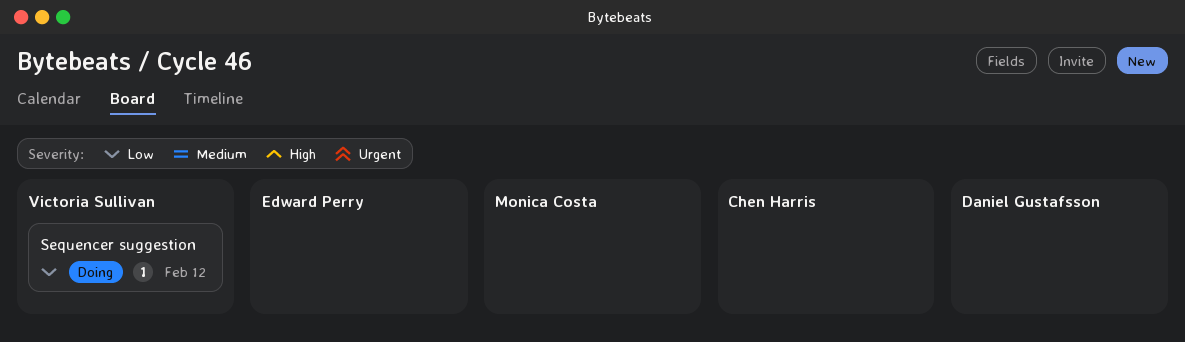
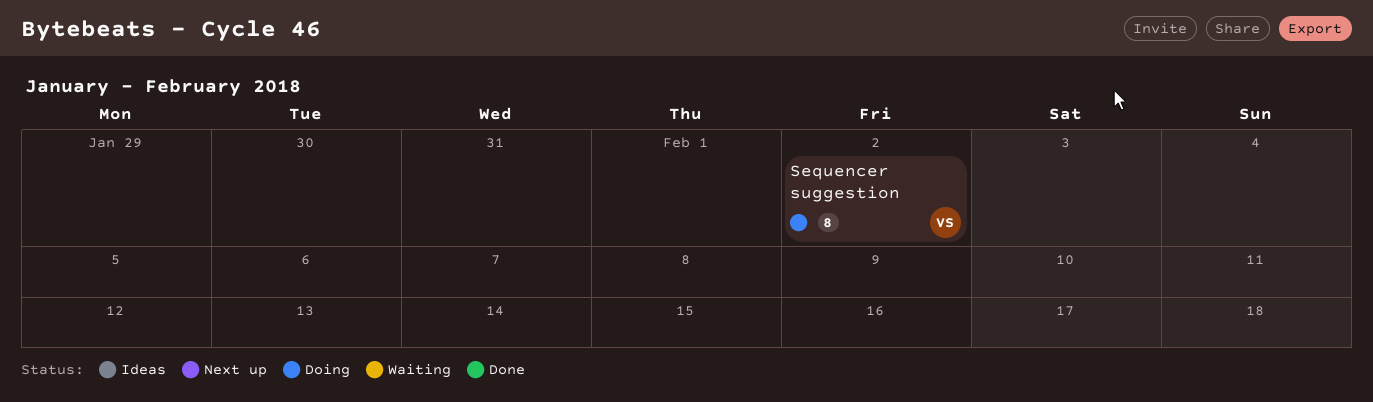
Sequencer suggestion, estimate: 1 -> 8
Sequencer suggestion, due: Feb 12 -> Feb 2

